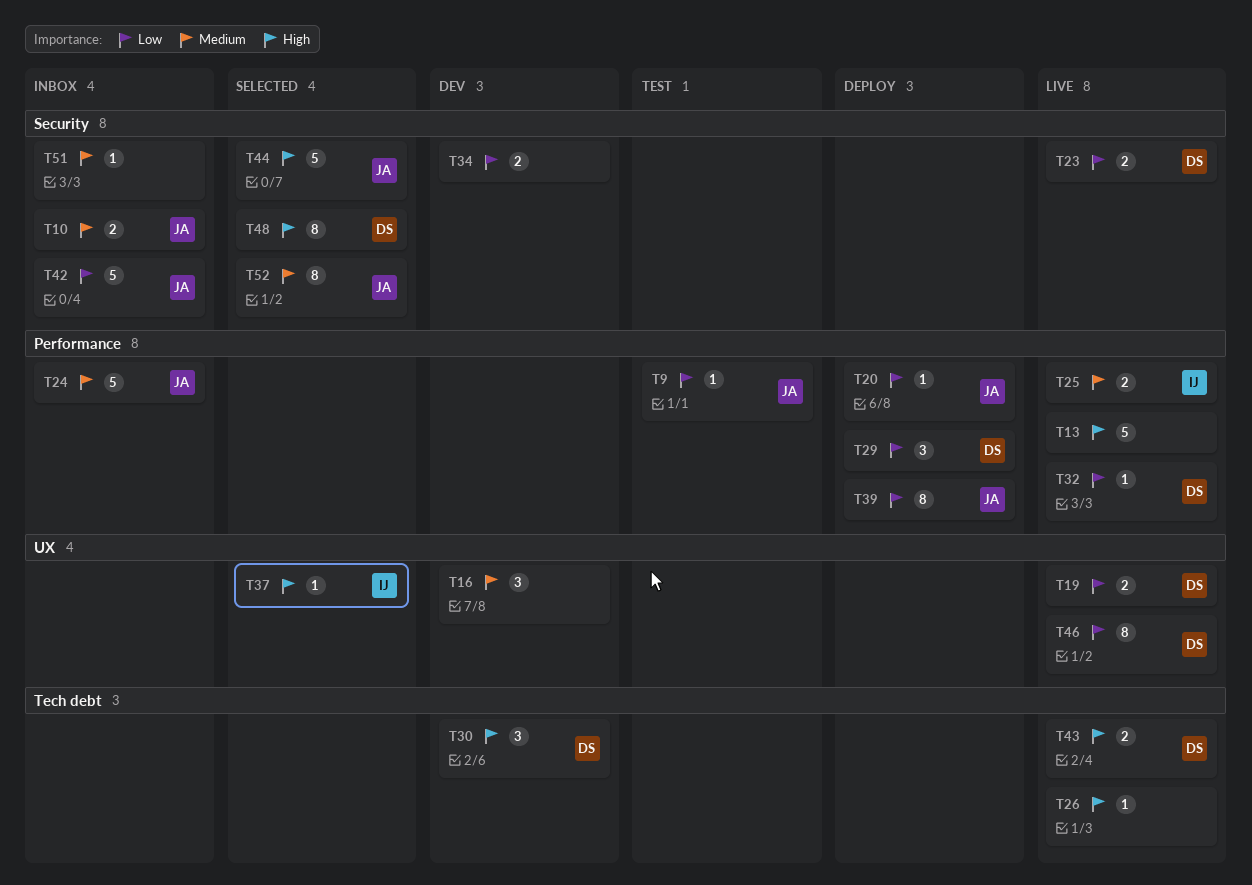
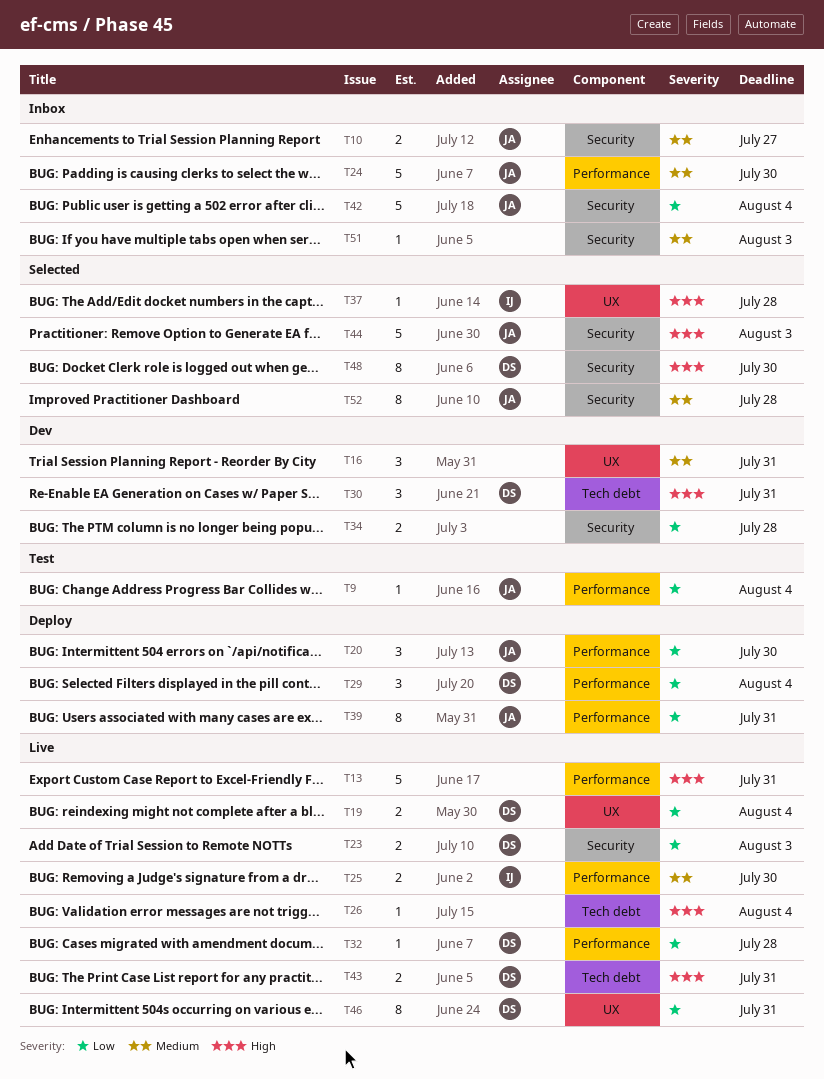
T20, estimate: 1 -> 3

